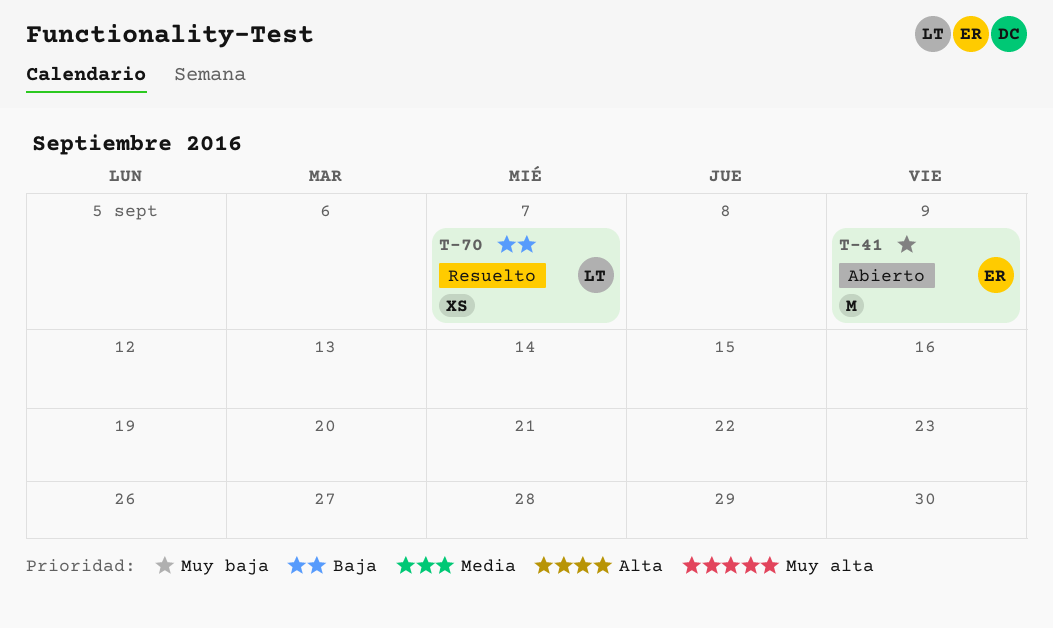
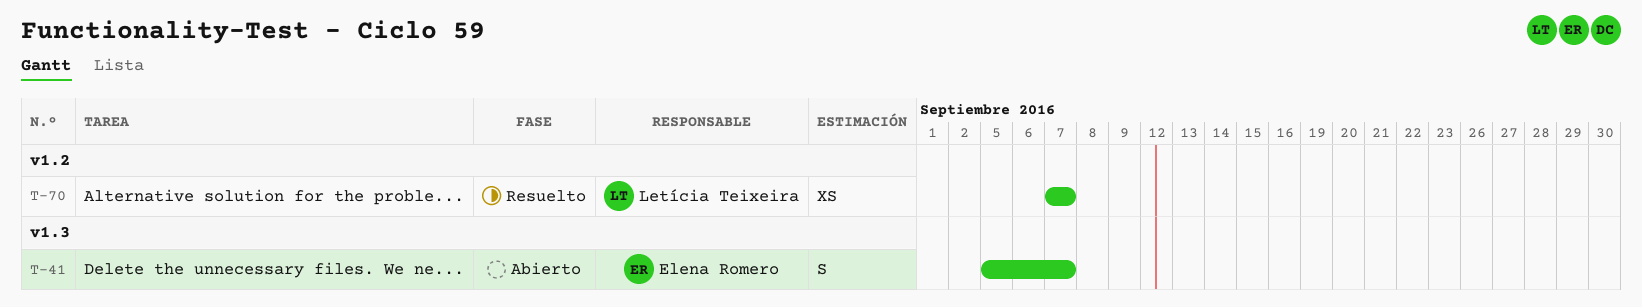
T-41, estimate: M -> S
T-41, due: Sep 9 -> Sep 7

